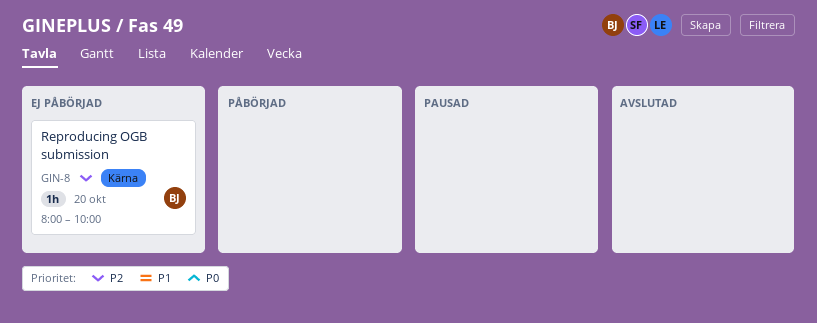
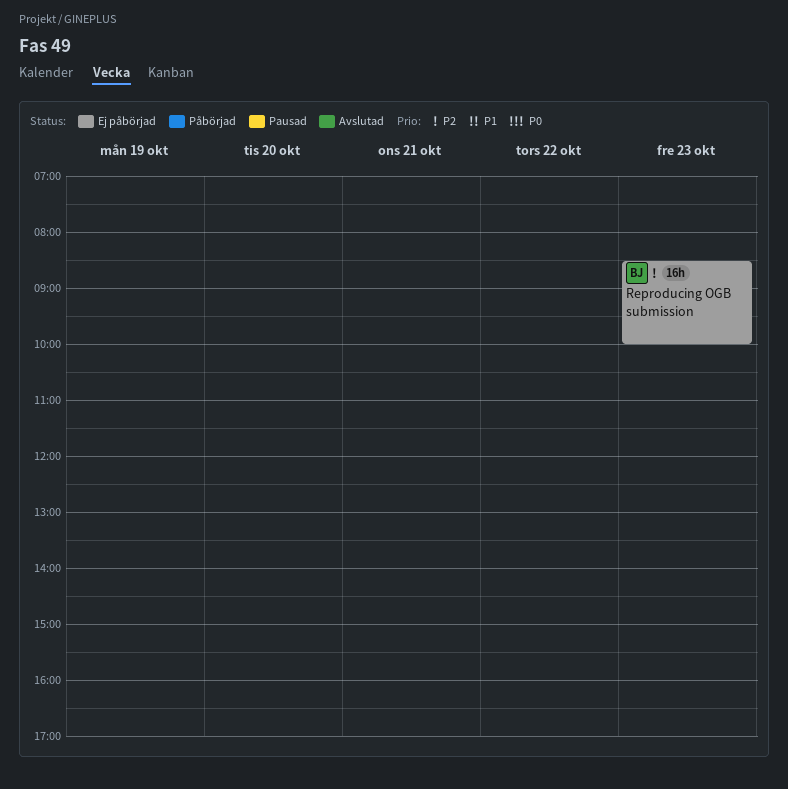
Reproducing OGB submission, estimate: 1h -> 16h
Reproducing OGB submission, day: Oct 20 -> Oct 23
Reproducing OGB submission, begins: 08:00 -> 08:30

